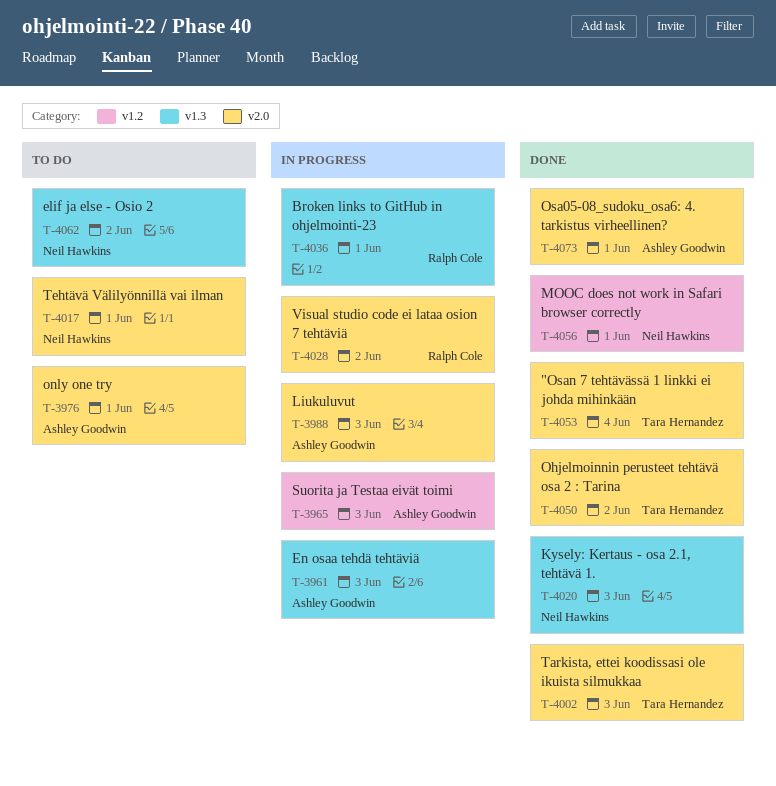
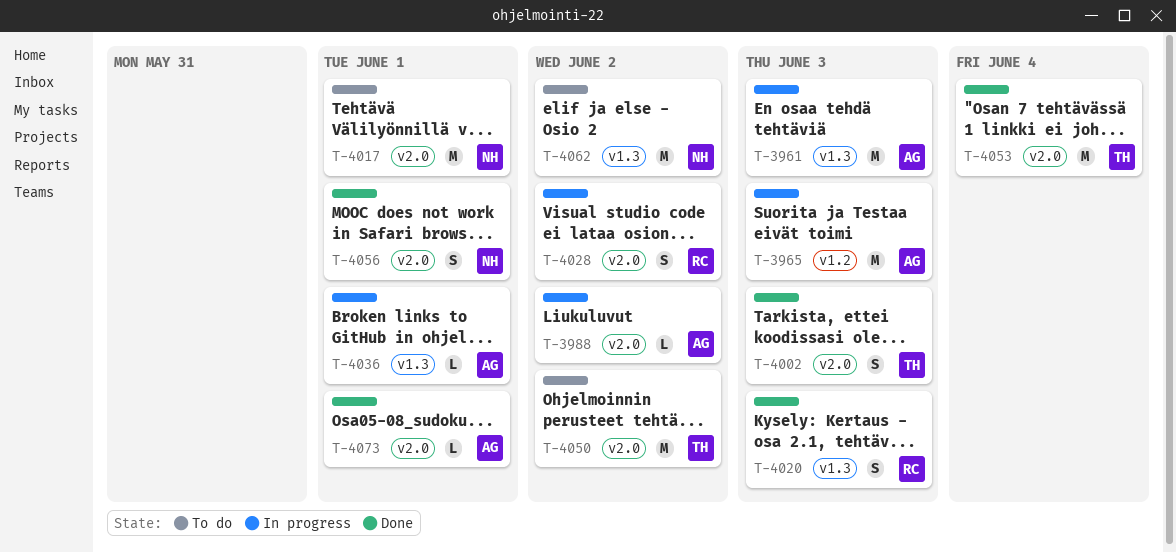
T-3976: present -> none
T-3988, due: Jun 3 -> Jun 2
T-4020, owner: Neil Hawkins -> Ralph Cole
T-4036, owner: Ralph Cole -> Ashley Goodwin
T-4050, status: Done -> To do
T-4056, label: v1.2 -> v2.0

